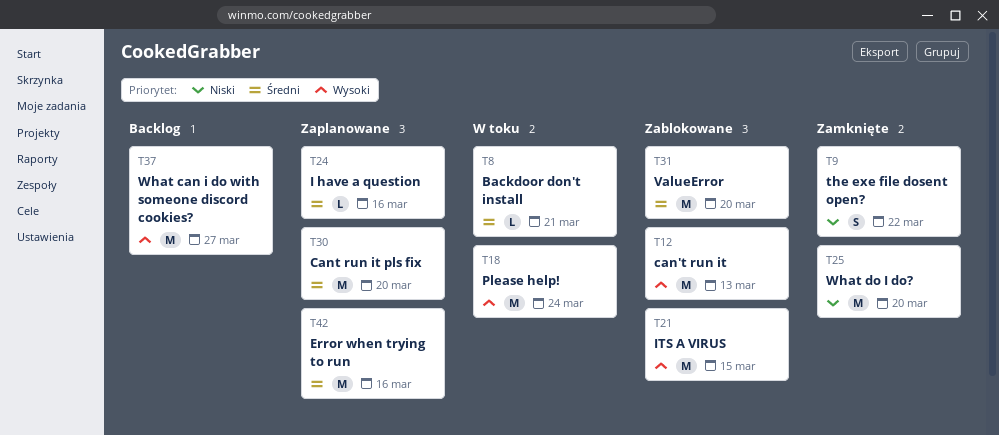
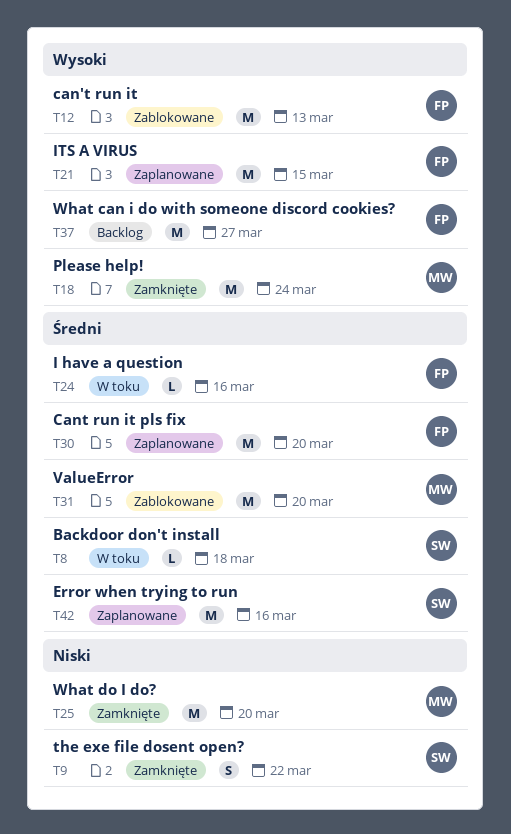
T8, due: Mar 21 -> Mar 18
T18, status: W toku -> Zamknięte
T21, status: Zablokowane -> Zaplanowane
T24, status: Zaplanowane -> W toku

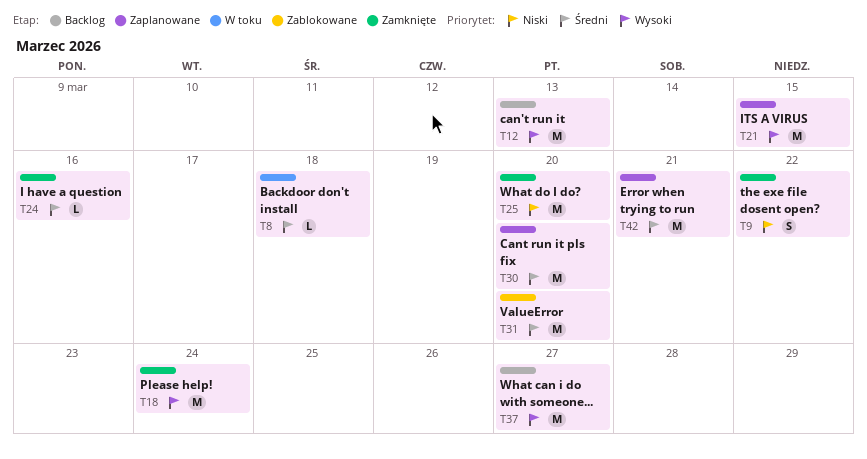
T12, status: Zablokowane -> Backlog
T24, status: W toku -> Zamknięte
T42, due: Mar 16 -> Mar 21

